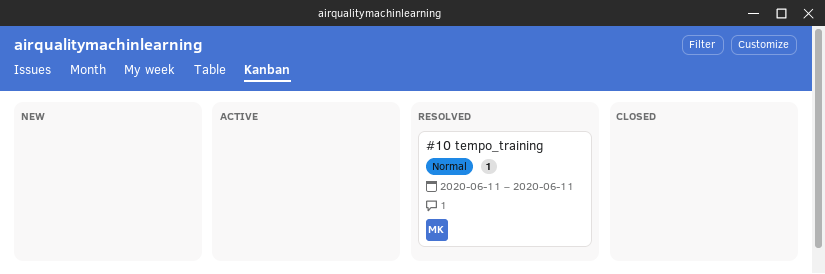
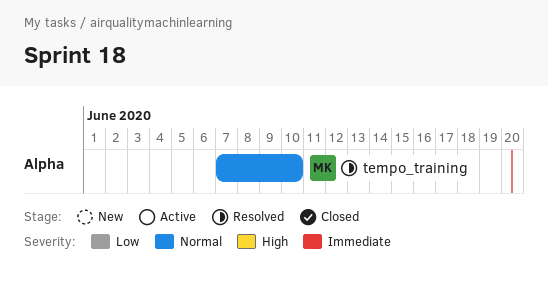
tempo_training, start: Jun 11 -> Jun 7
tempo_training, due: Jun 11 -> Jun 10

